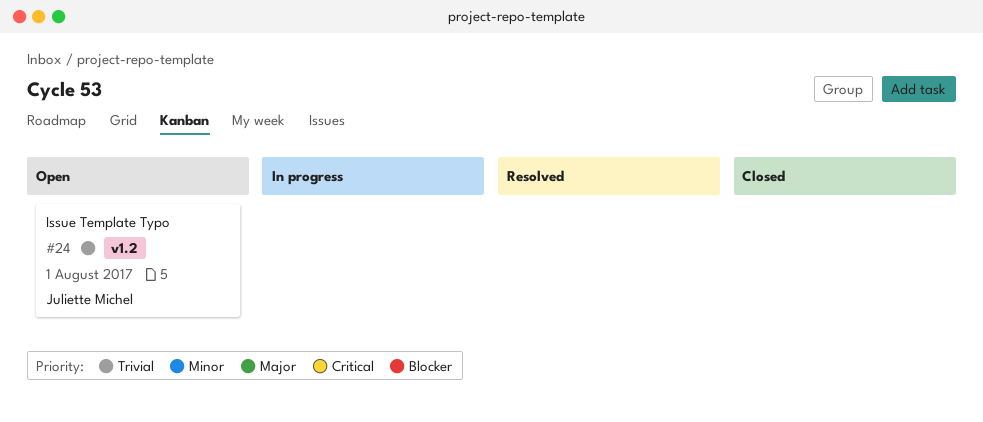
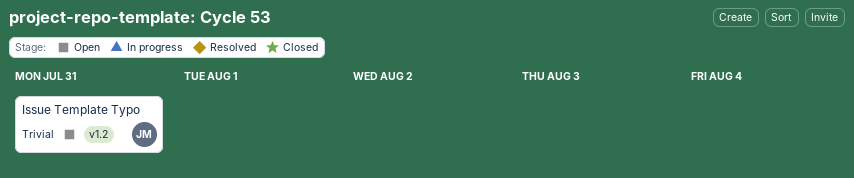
Issue Template Typo, due: Aug 1 -> Jul 31

